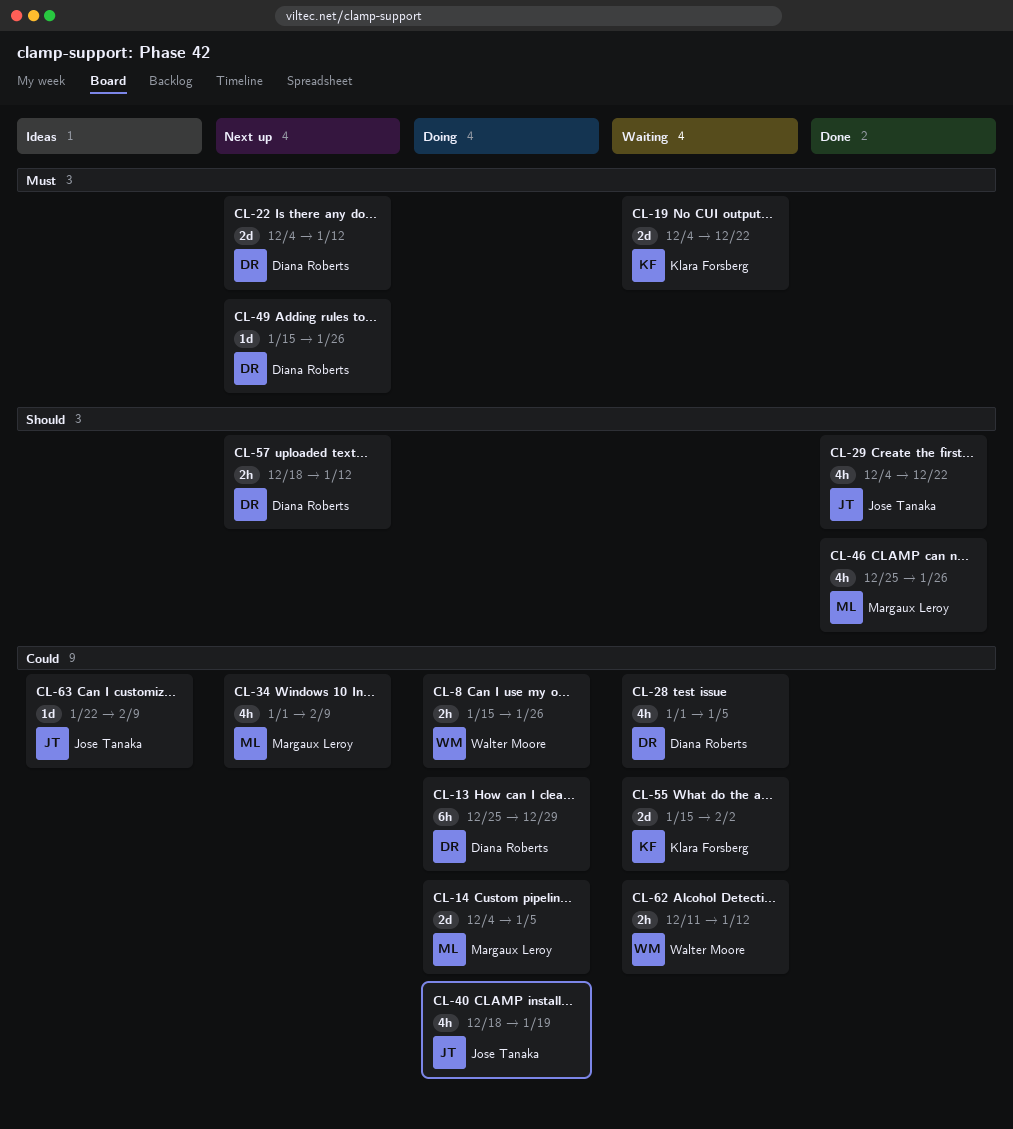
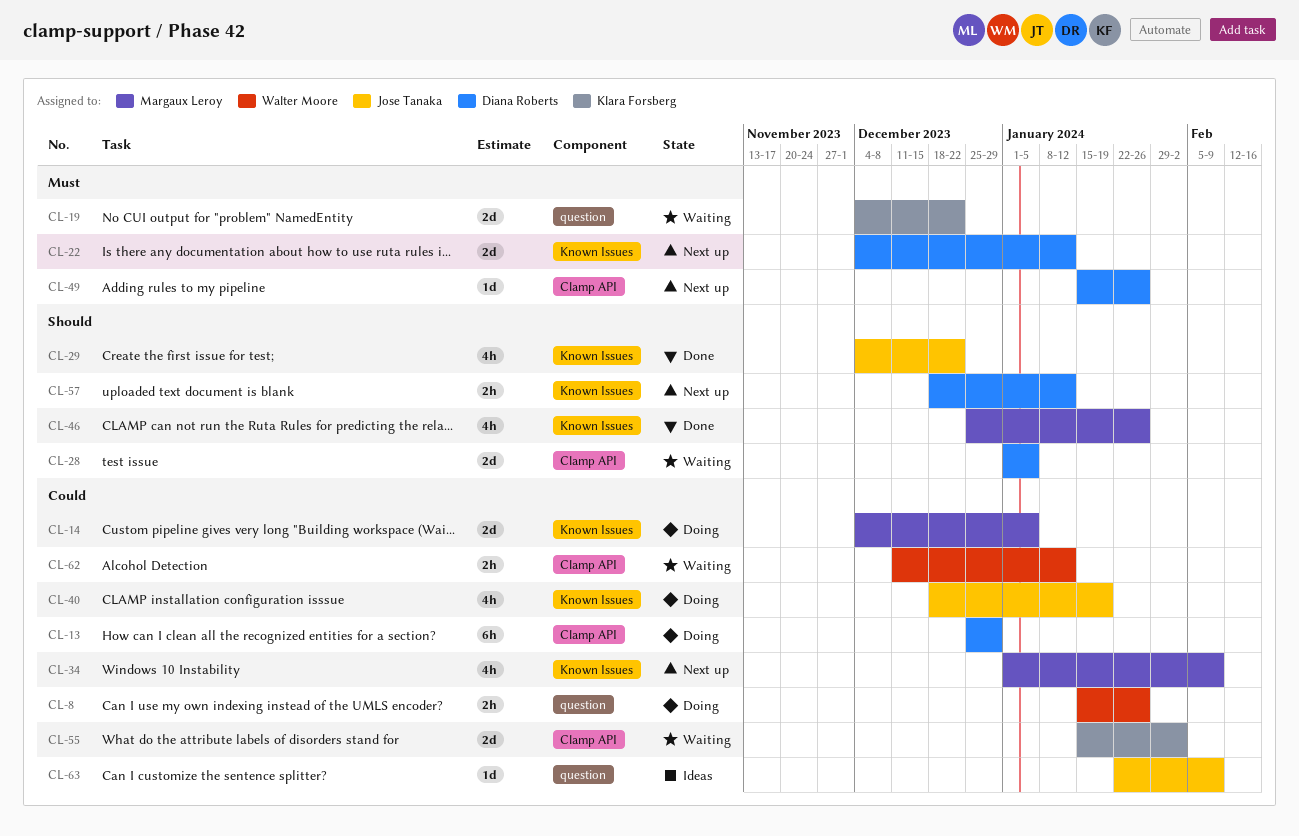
CL-28, priority: Could -> Should
CL-28, estimate: 4h -> 2d

